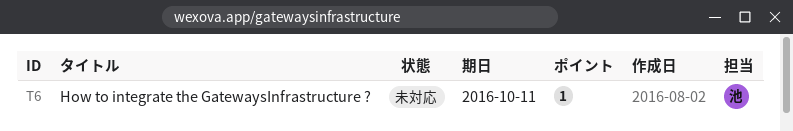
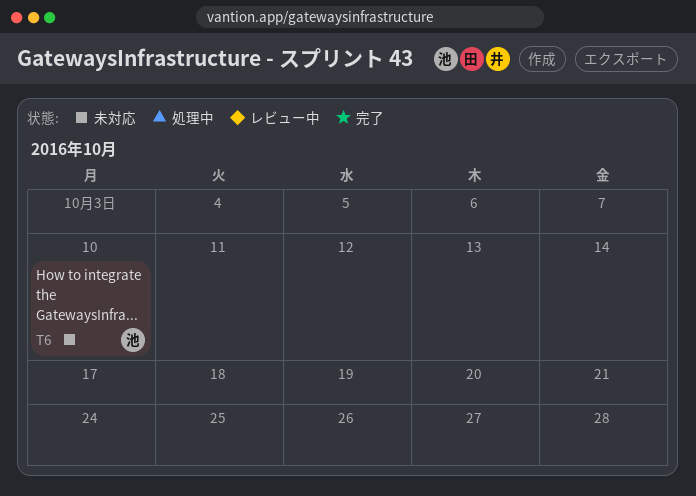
T6, due: Oct 11 -> Oct 10

